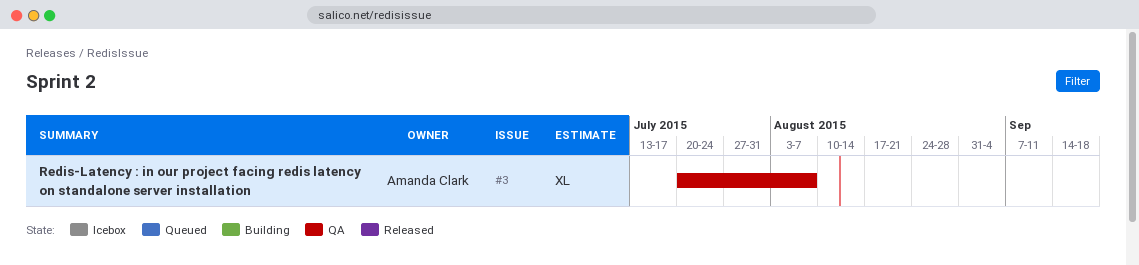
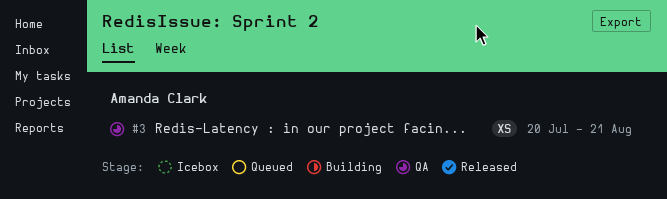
#3, estimate: XL -> XS
#3, due: Aug 7 -> Aug 21

